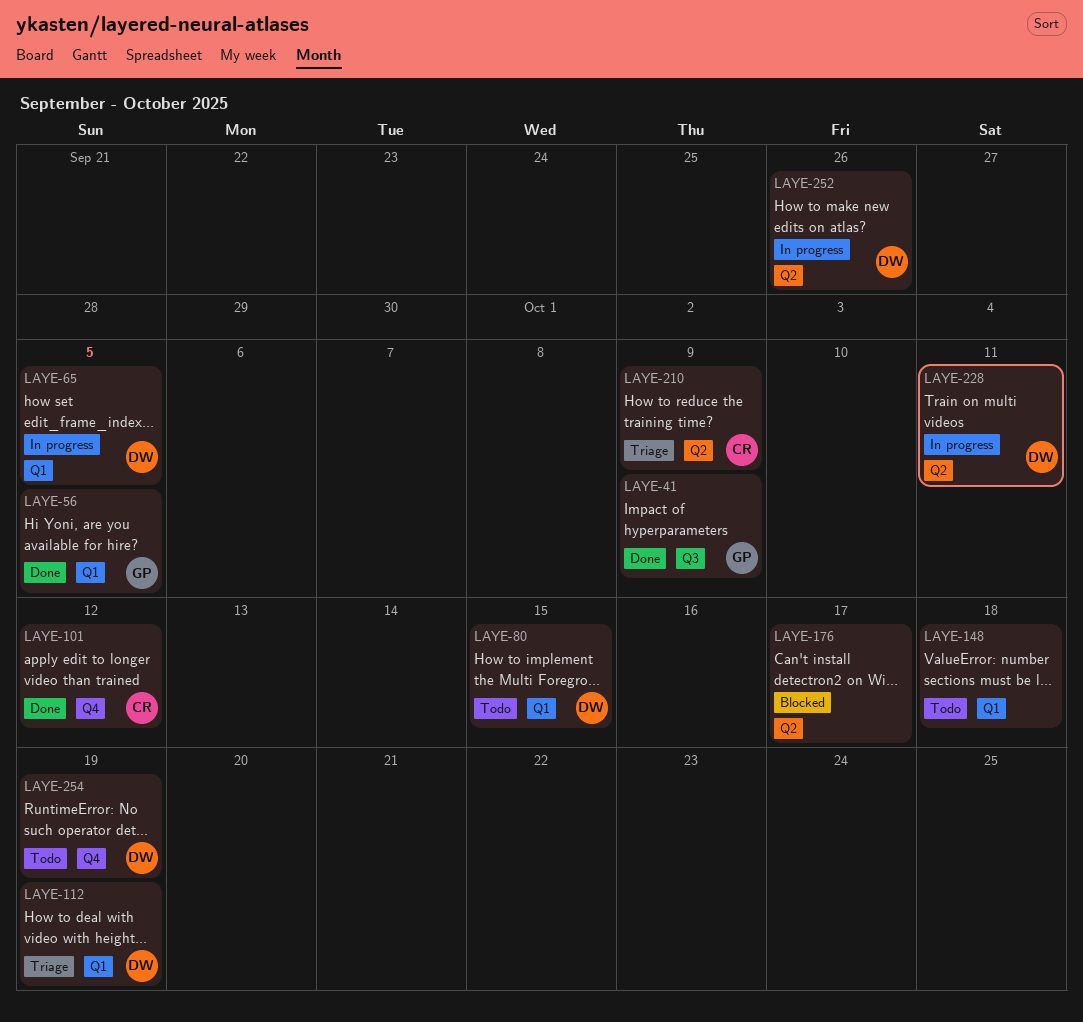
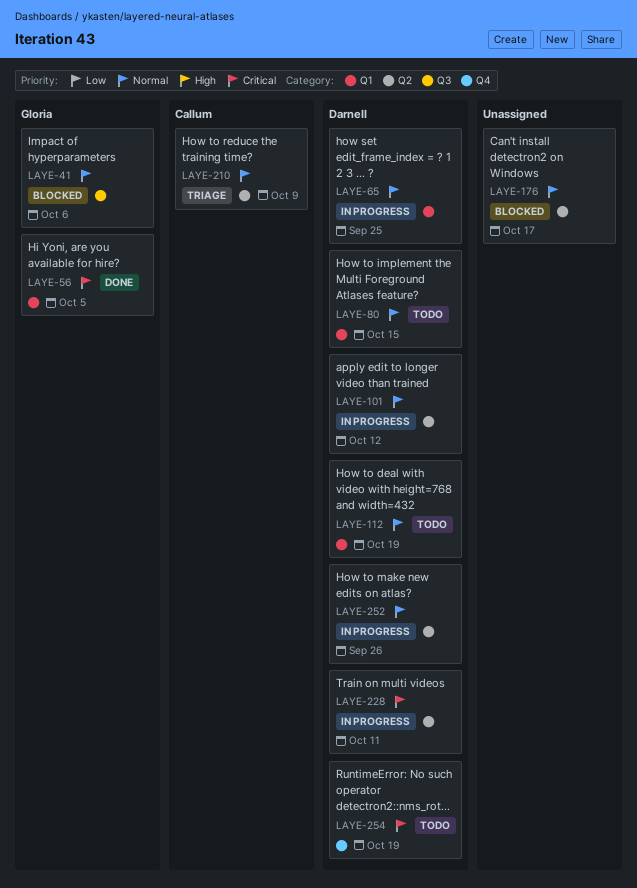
LAYE-41, status: Done -> Blocked
LAYE-41, due: Oct 9 -> Oct 6
LAYE-65, due: Oct 5 -> Sep 25
LAYE-101, status: Done -> In progress
LAYE-101, owner: Callum -> Darnell
LAYE-101, label: Q4 -> Q2
LAYE-112, status: Triage -> Todo
LAYE-148: present -> none

